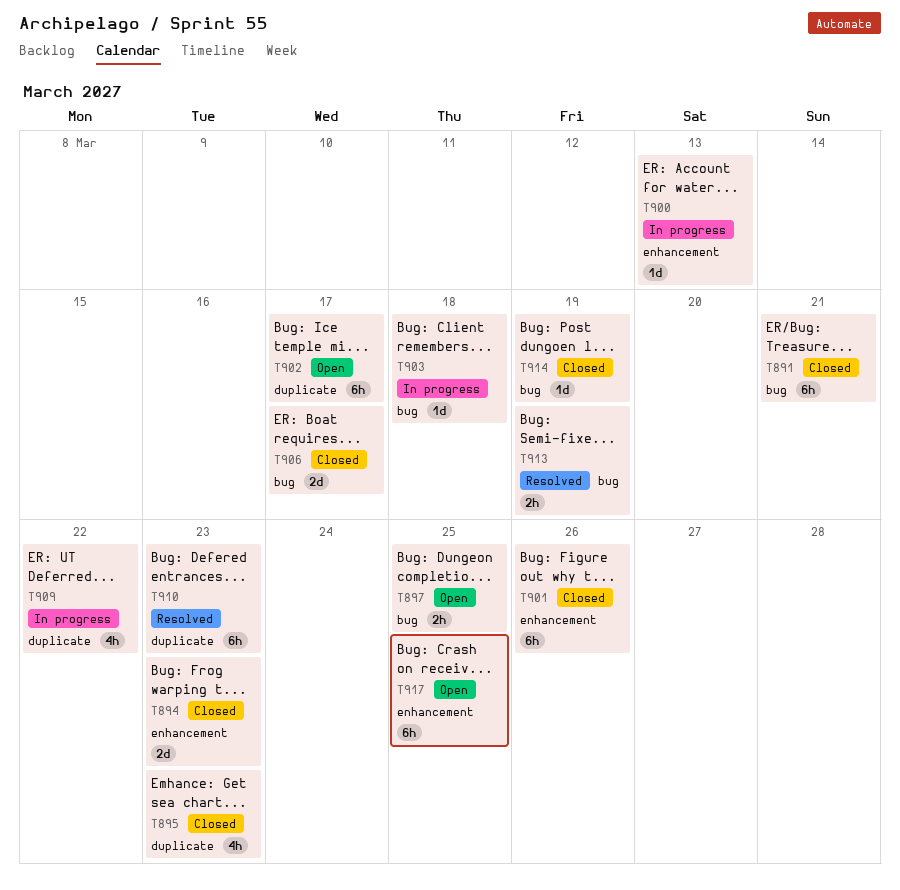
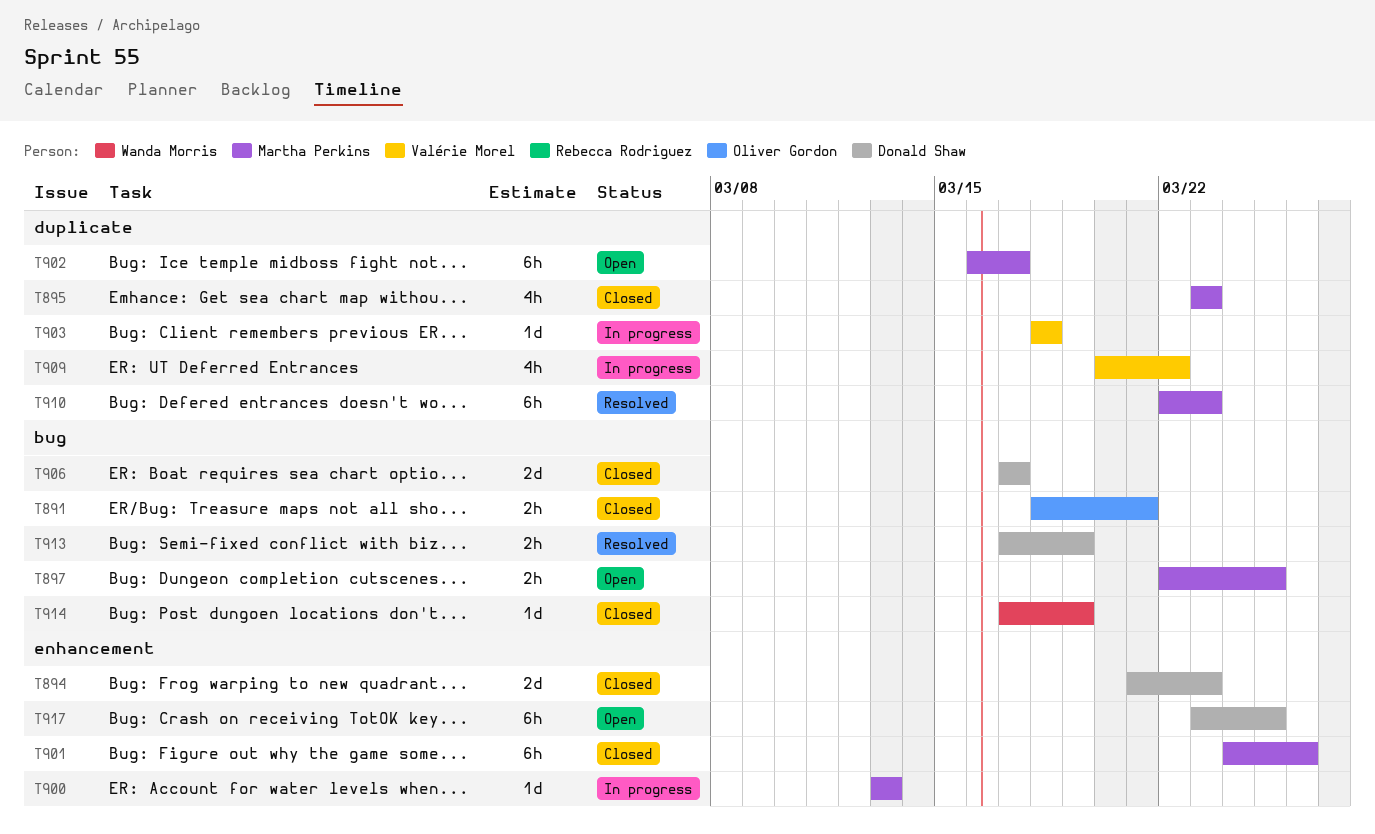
T891, estimate: 6h -> 2h
T903, label: bug -> duplicate

